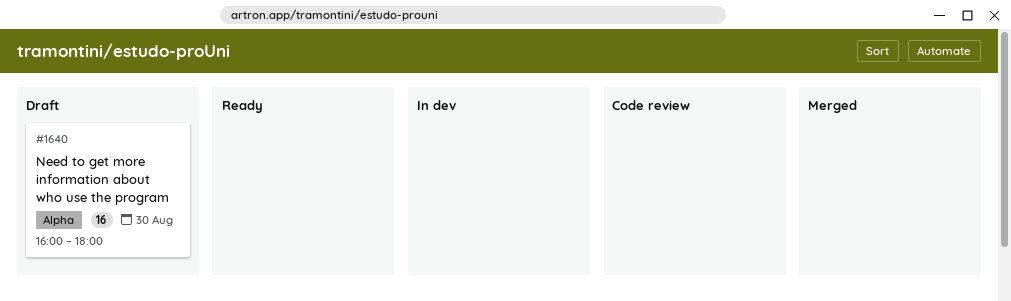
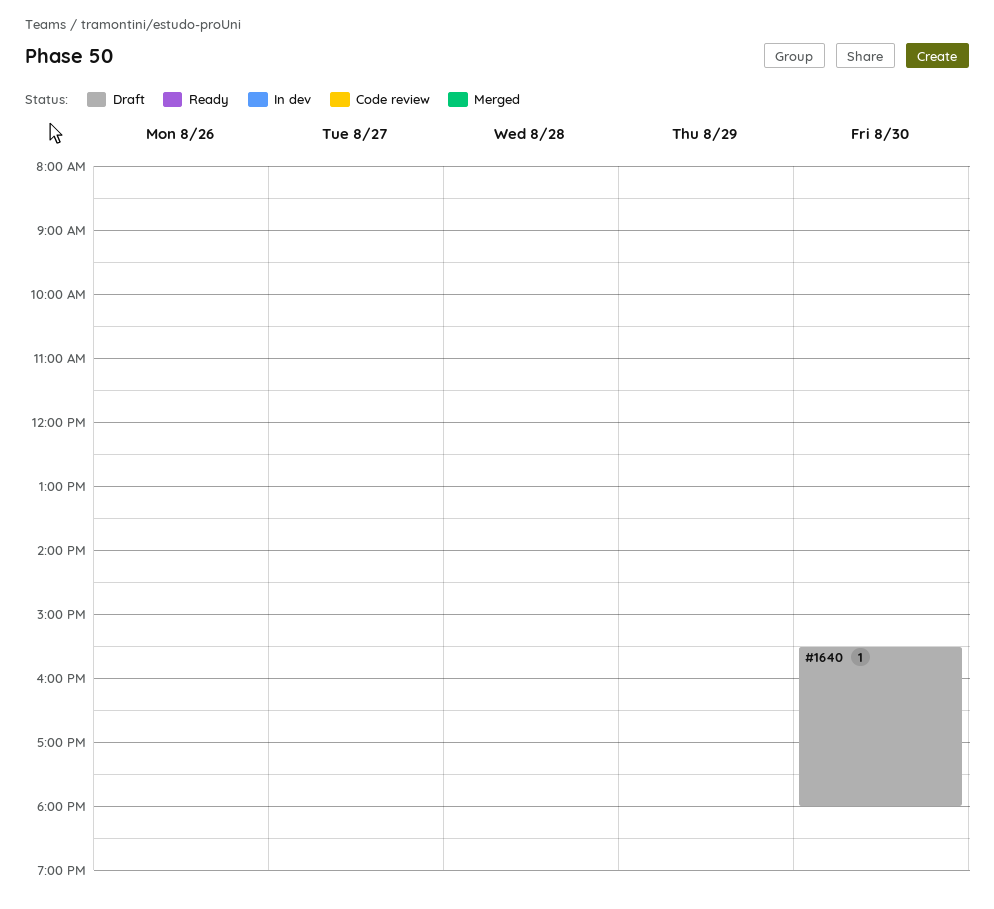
#1640, estimate: 16 -> 1
#1640, begins: 16:00 -> 15:30

